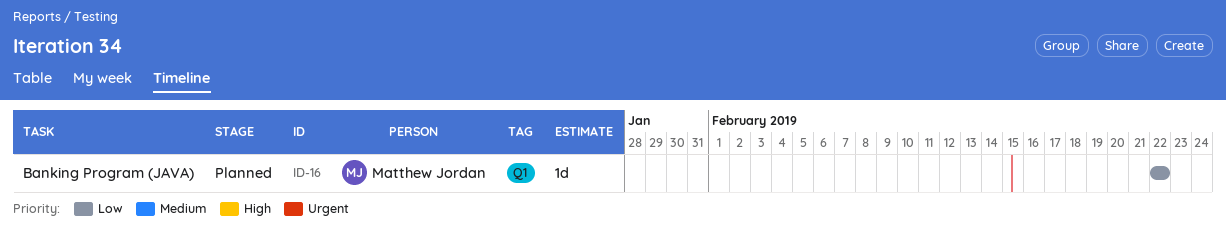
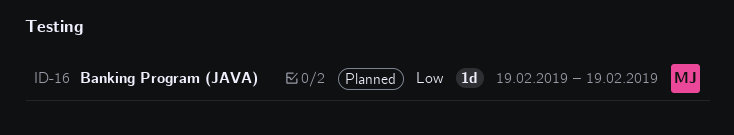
ID-16, start: Feb 22 -> Feb 19
ID-16, due: Feb 22 -> Feb 19

